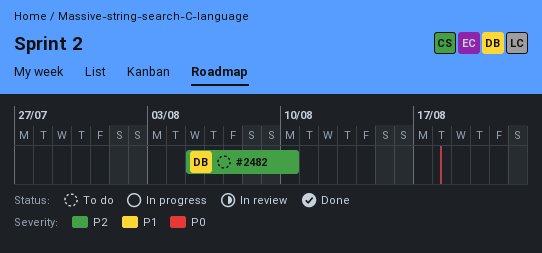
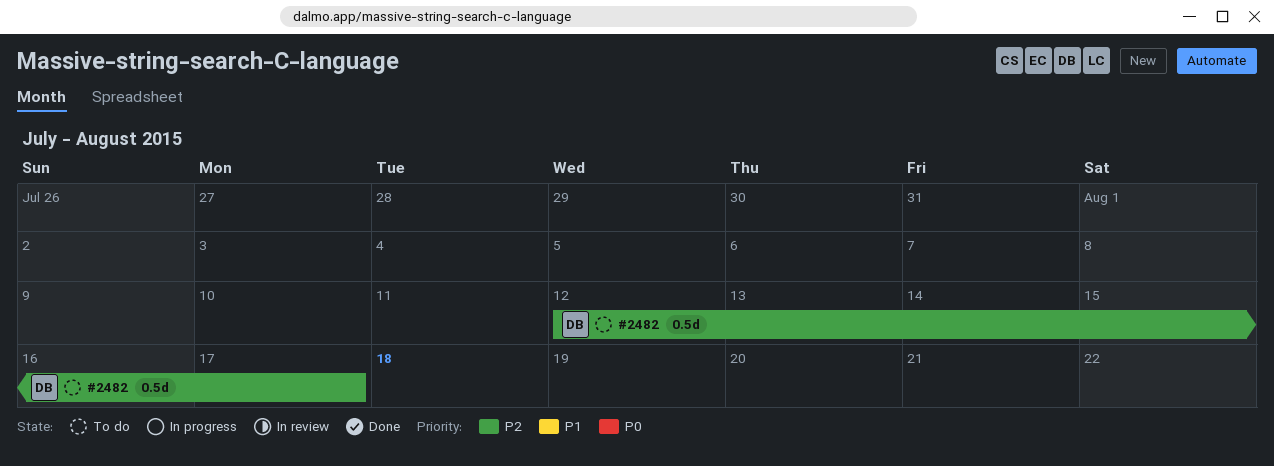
#2482, start: Aug 5 -> Aug 12
#2482, due: Aug 10 -> Aug 17

